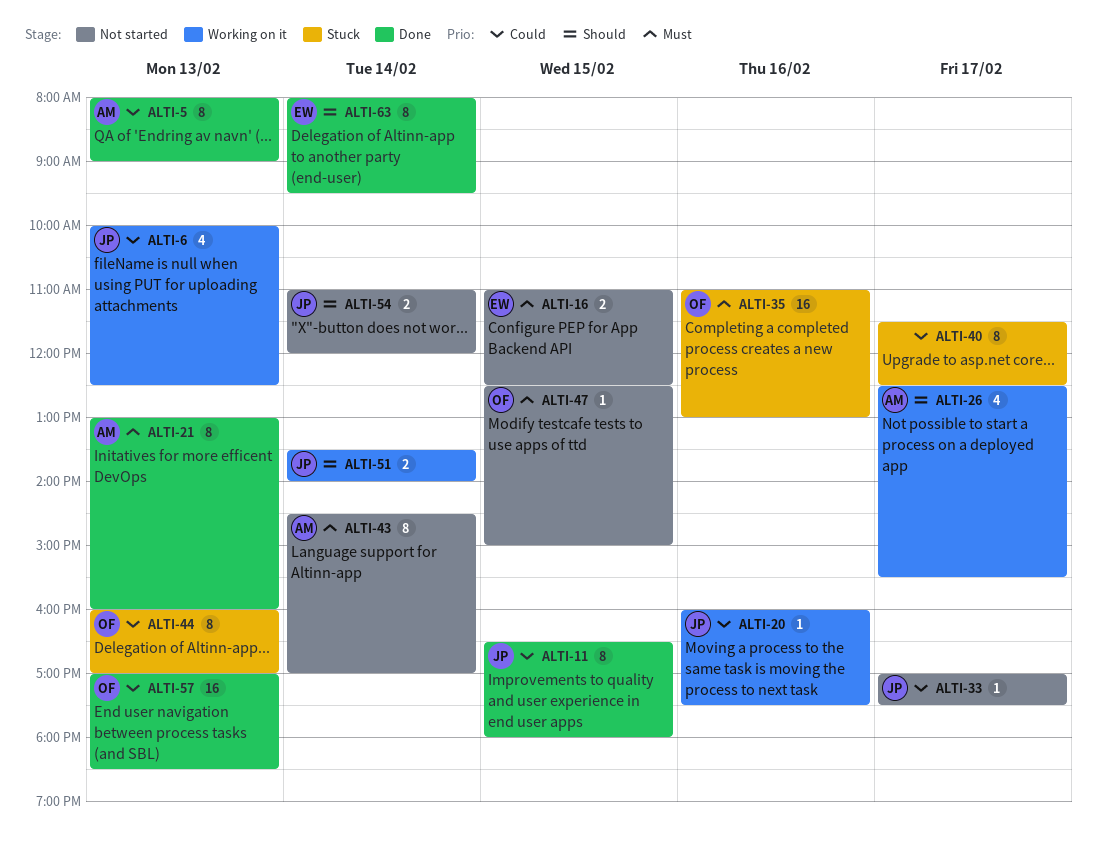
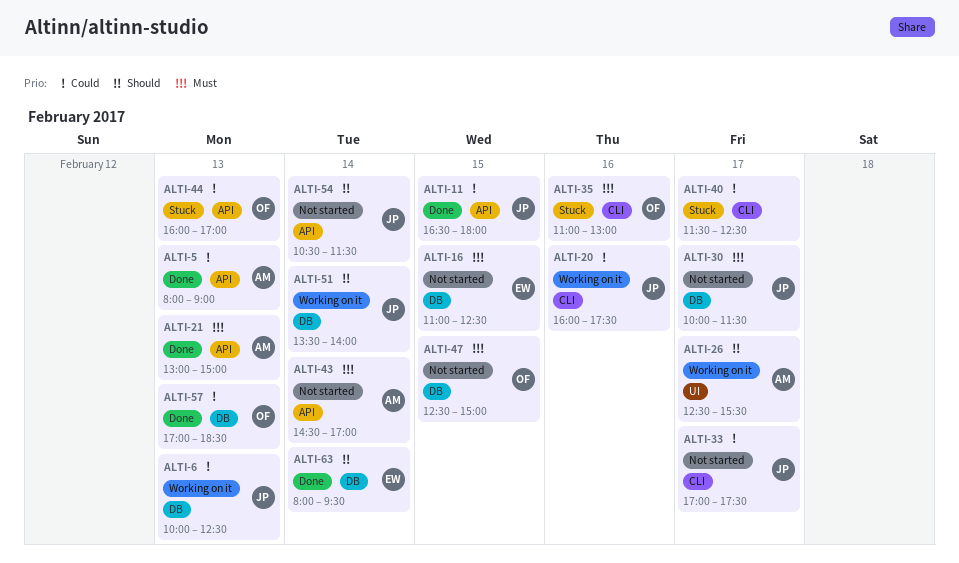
ALTI-21, ends: 16:00 -> 15:00
ALTI-30: none -> present
ALTI-54, begins: 11:00 -> 10:30
ALTI-54, ends: 12:00 -> 11:30

